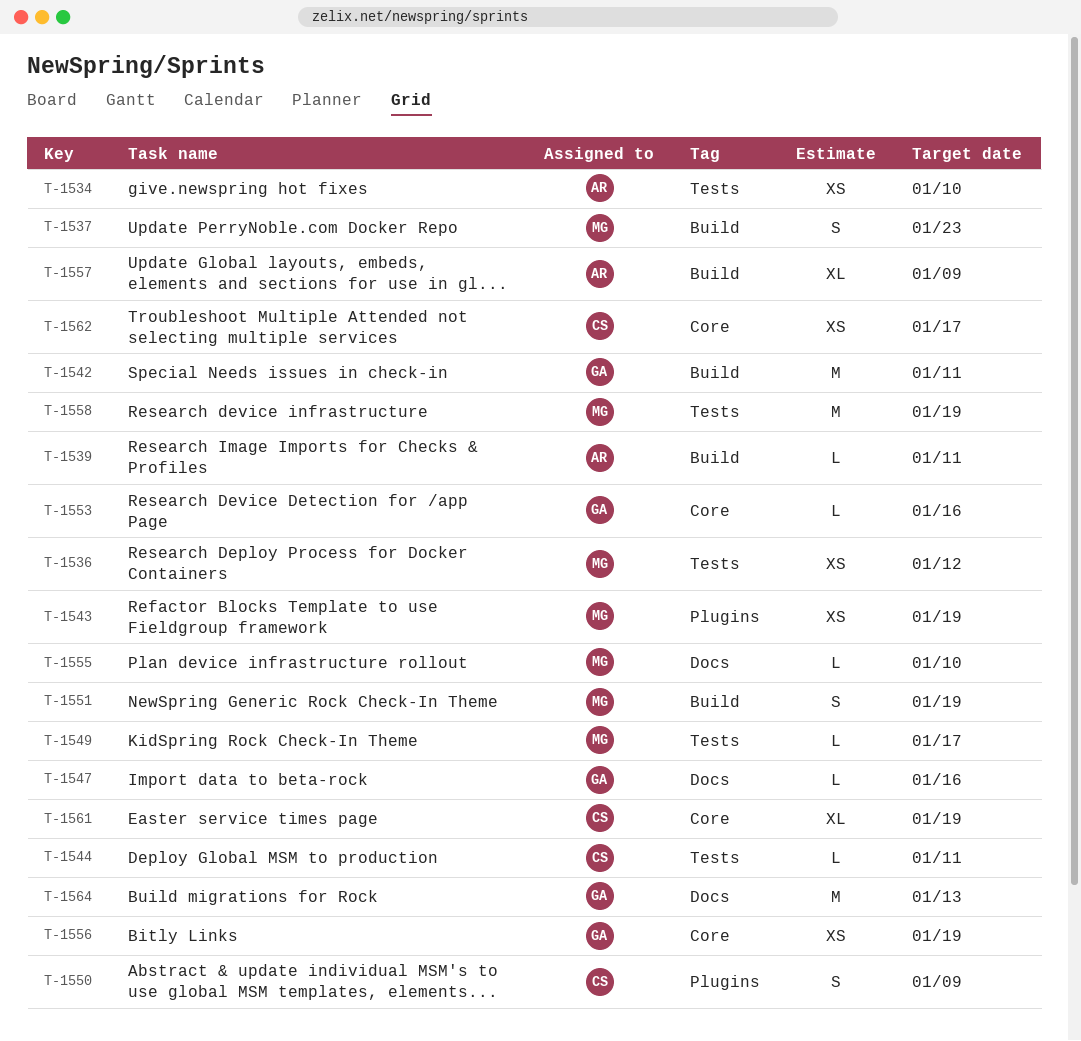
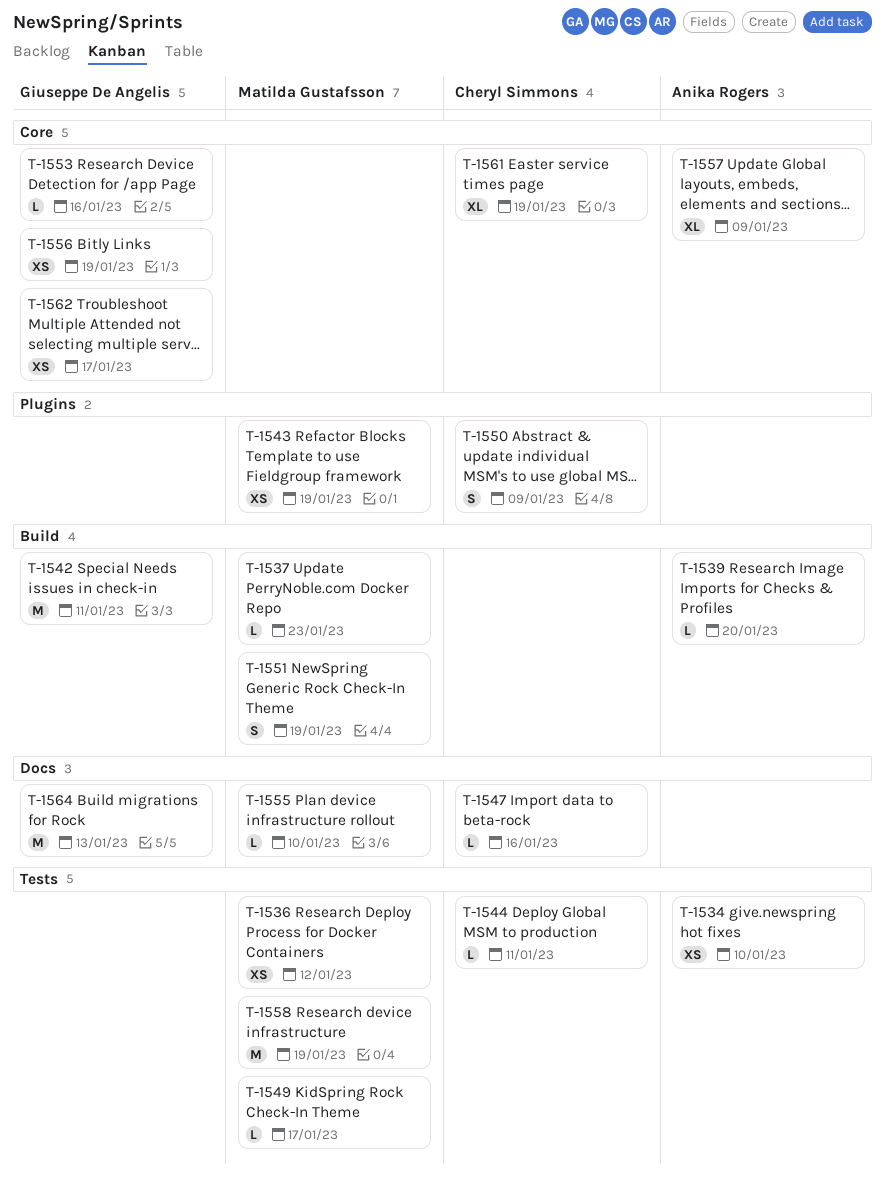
T-1537, estimate: S -> L
T-1539, due: Jan 11 -> Jan 20
T-1547, owner: Giuseppe De Angelis -> Cheryl Simmons
T-1557, label: Build -> Core
T-1562, owner: Cheryl Simmons -> Giuseppe De Angelis

